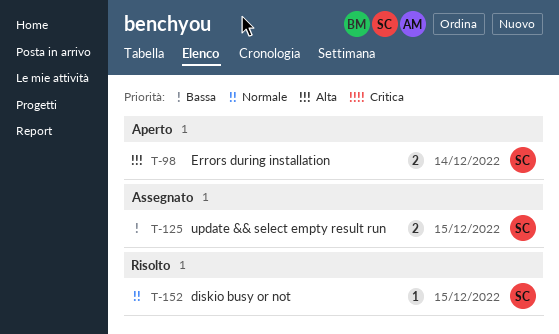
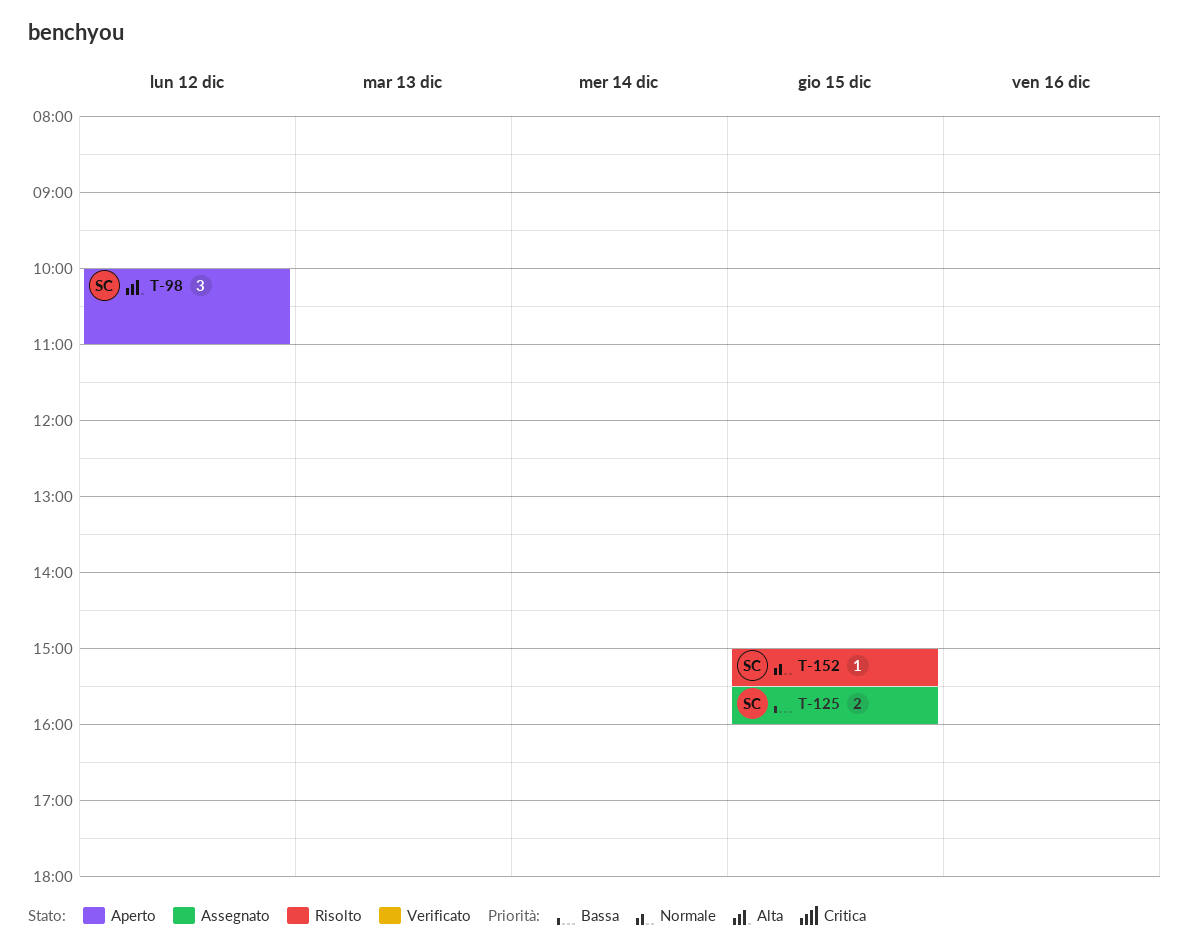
T-98, estimate: 2 -> 3
T-98, day: Dec 14 -> Dec 12

